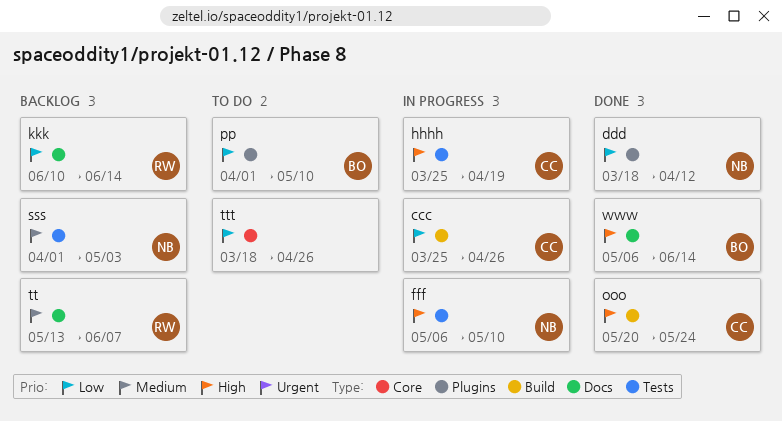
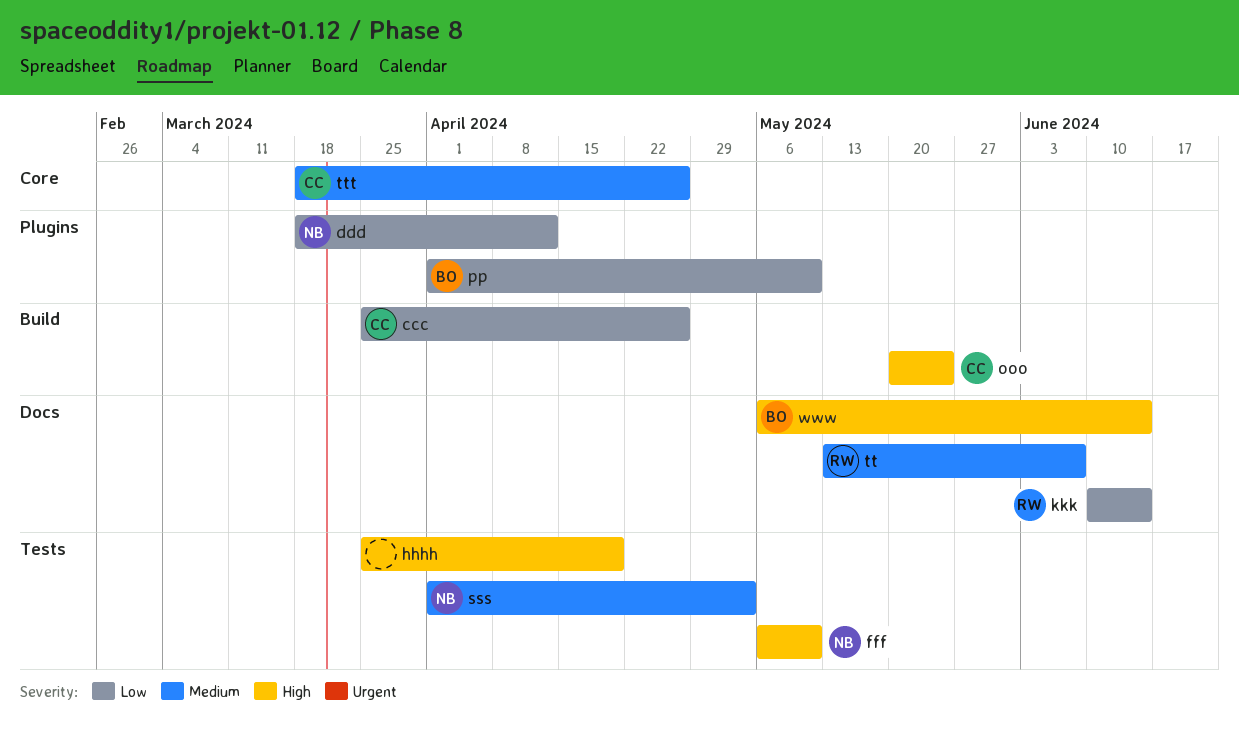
hhhh, owner: CC -> none
ttt, owner: none -> CC
ttt, priority: Low -> Medium

